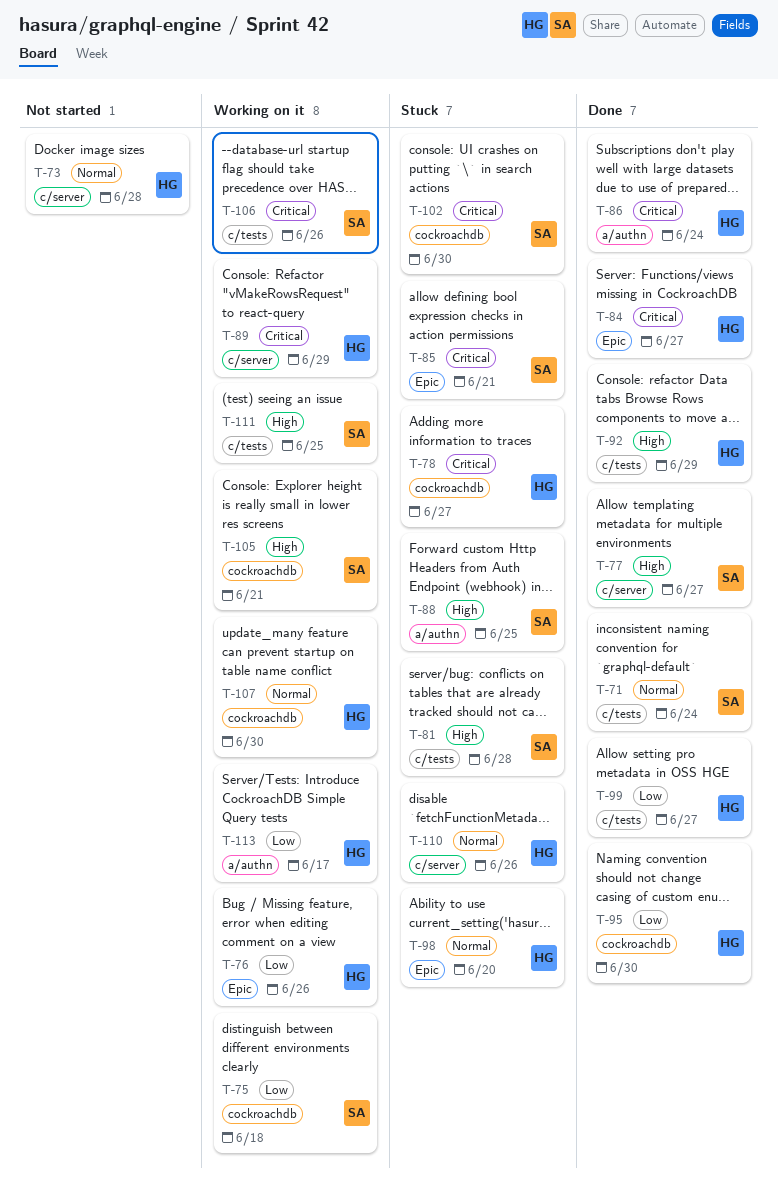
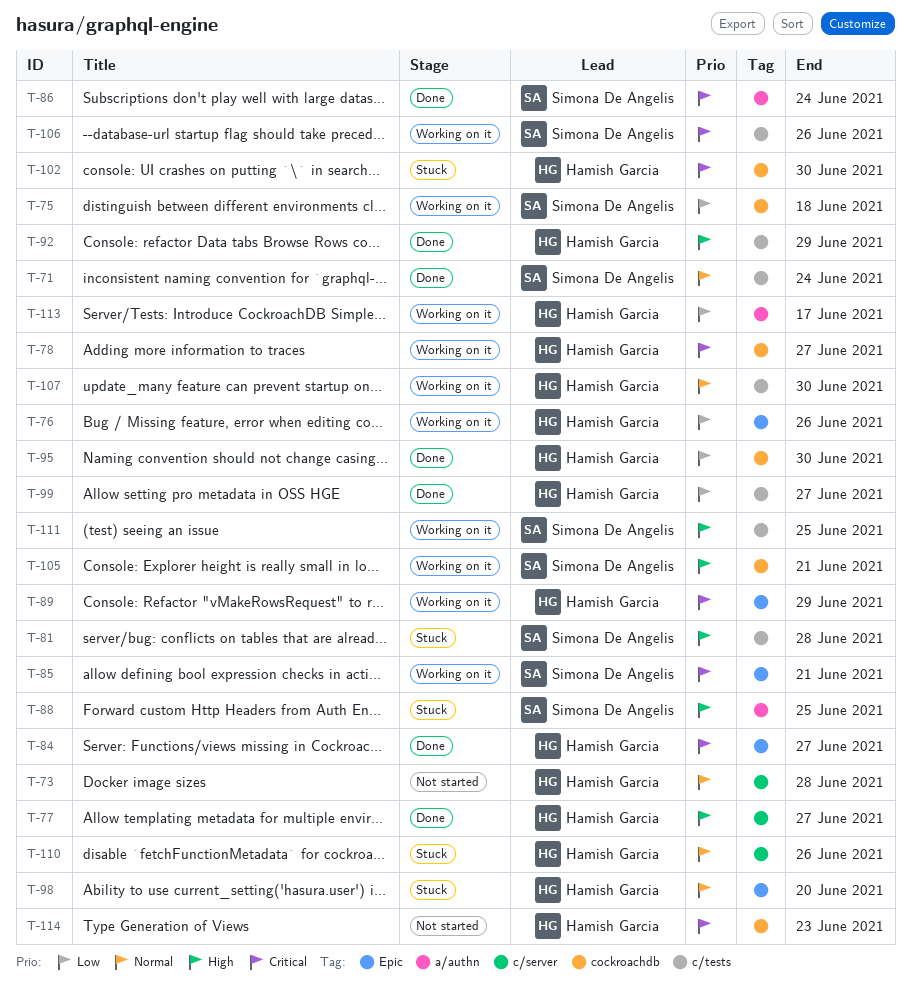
T-77, owner: Simona De Angelis -> Hamish Garcia
T-78, status: Stuck -> Working on it
T-85, status: Stuck -> Working on it
T-86, owner: Hamish Garcia -> Simona De Angelis
T-89, label: c/server -> Epic
T-102, owner: Simona De Angelis -> Hamish Garcia
T-107, label: cockroachdb -> c/tests
T-114: none -> present

